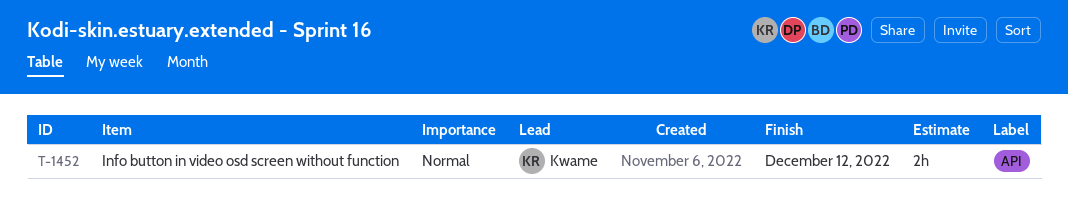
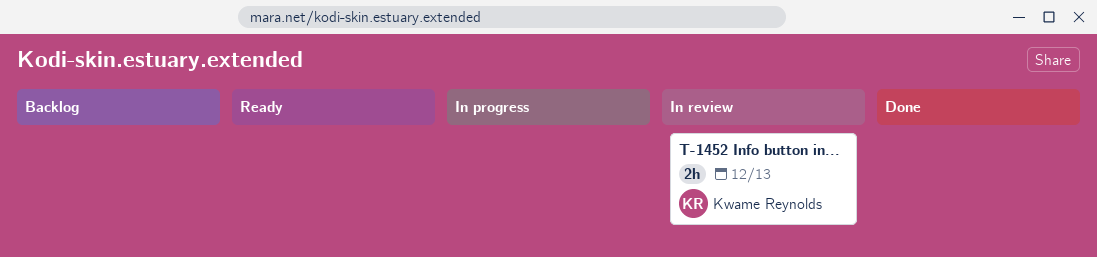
T-1452, due: Dec 12 -> Dec 13

